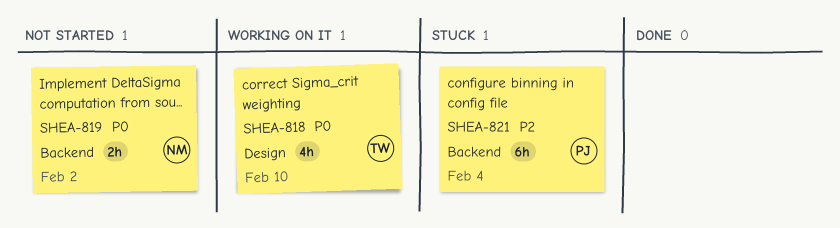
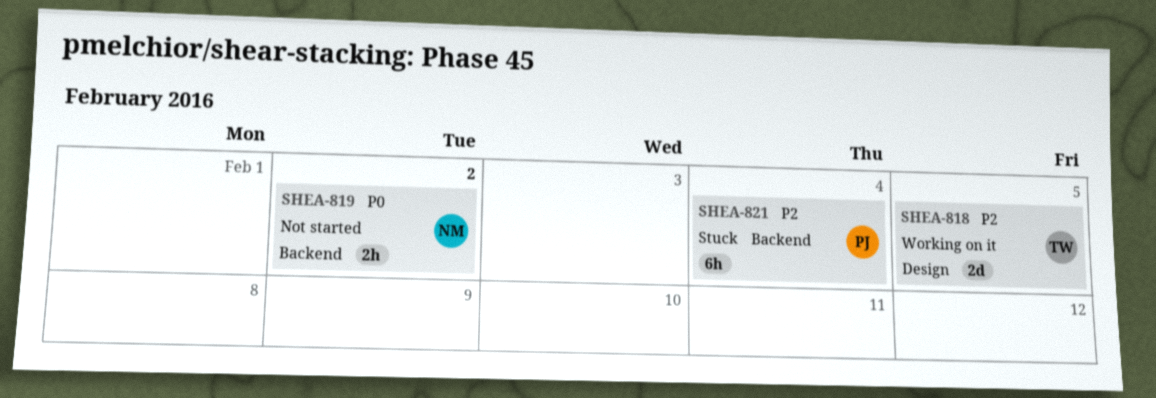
SHEA-818, priority: P0 -> P2
SHEA-818, estimate: 4h -> 2d
SHEA-818, due: Feb 10 -> Feb 5

